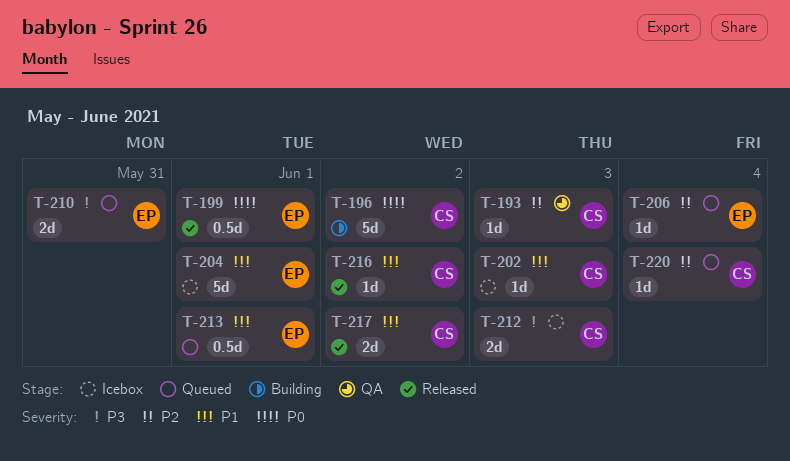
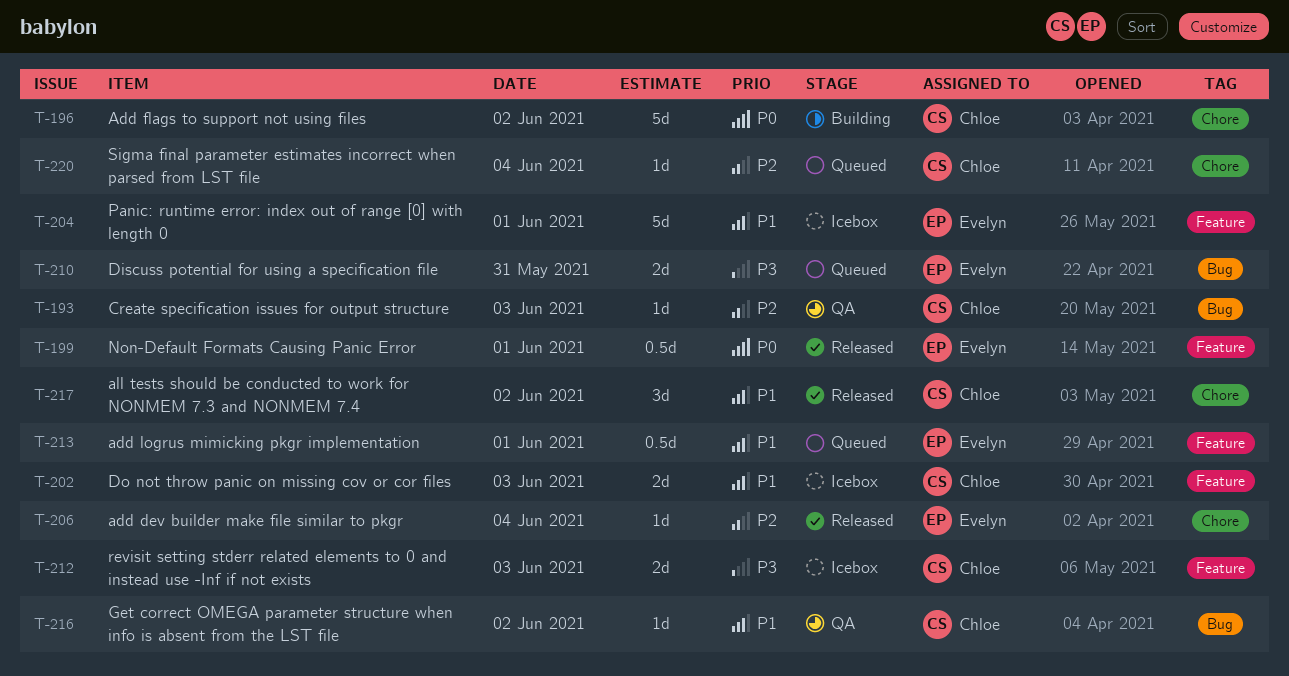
T-202, estimate: 1d -> 2d
T-206, status: Queued -> Released
T-216, status: Released -> QA
T-217, estimate: 2d -> 3d

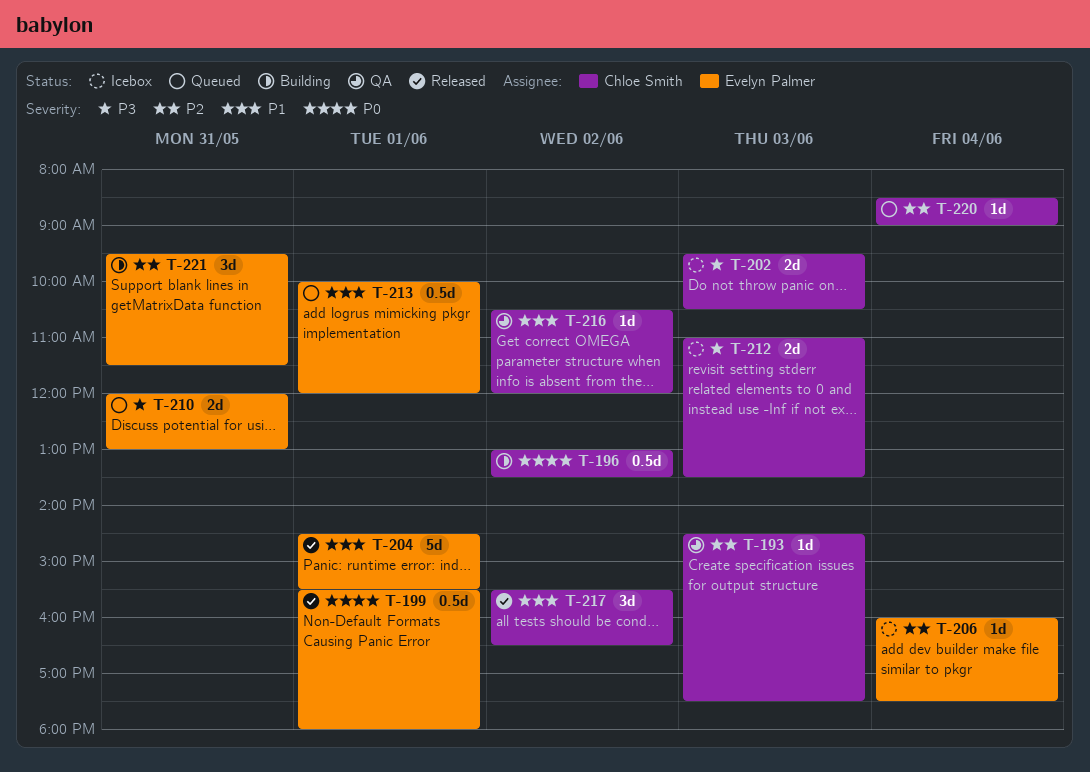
T-196, estimate: 5d -> 0.5d
T-202, priority: P1 -> P3
T-204, status: Icebox -> Released
T-206, status: Released -> Icebox
T-221: none -> present

